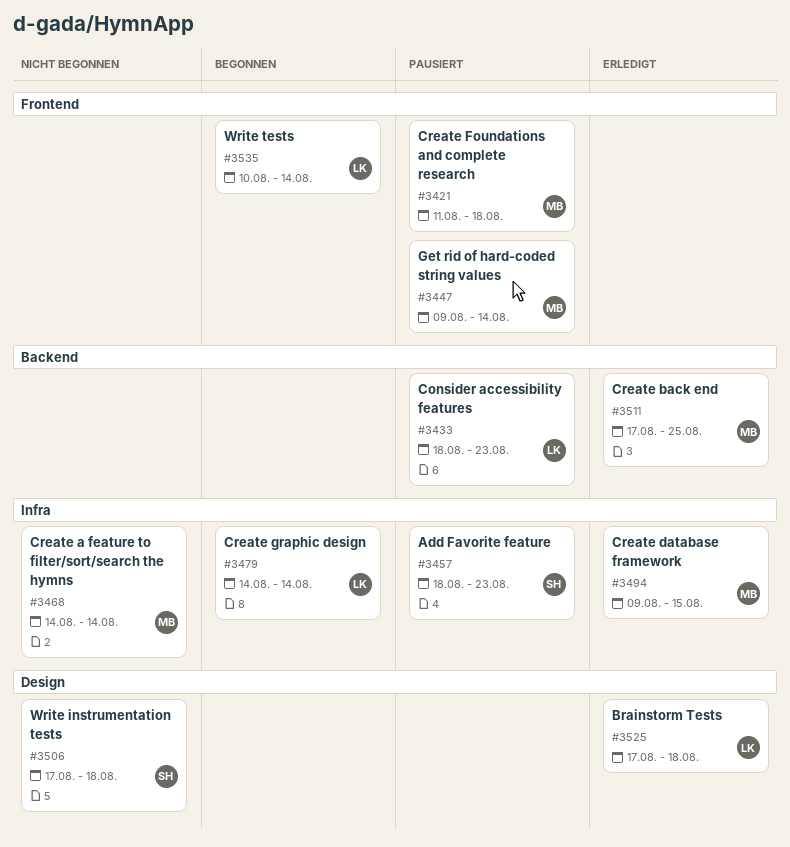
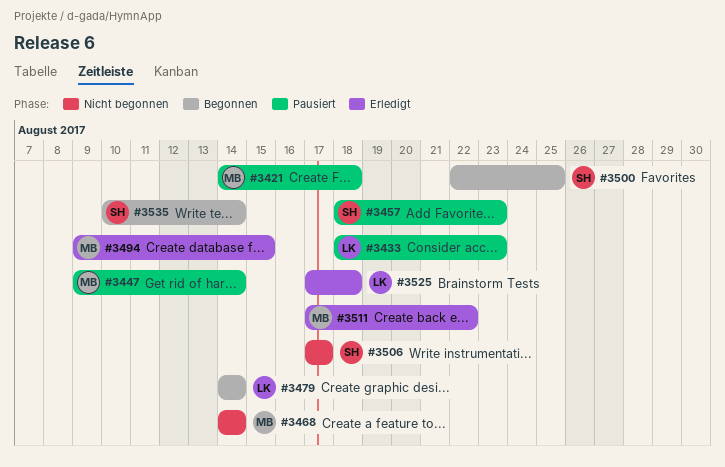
#3421, start: Aug 11 -> Aug 14
#3500: none -> present
#3506, due: Aug 18 -> Aug 17
#3511, due: Aug 25 -> Aug 22
#3535, owner: LK -> SH

